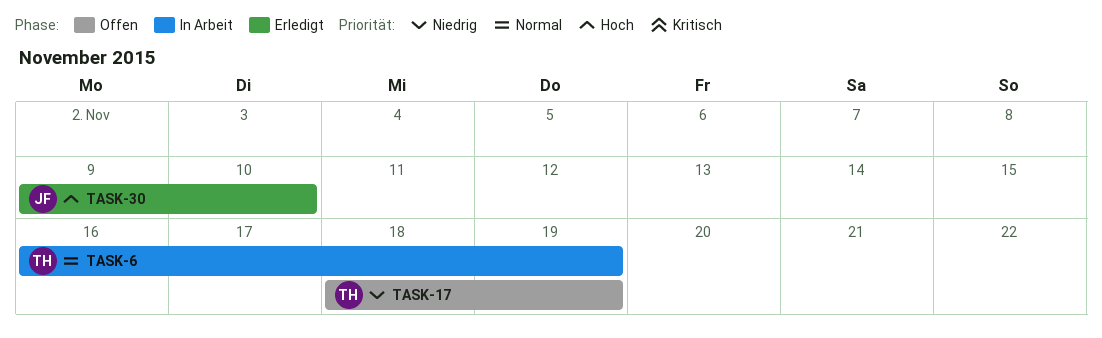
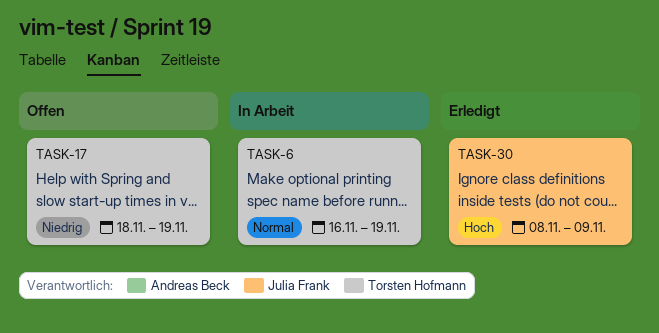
TASK-30, start: Nov 9 -> Nov 8
TASK-30, due: Nov 10 -> Nov 9

